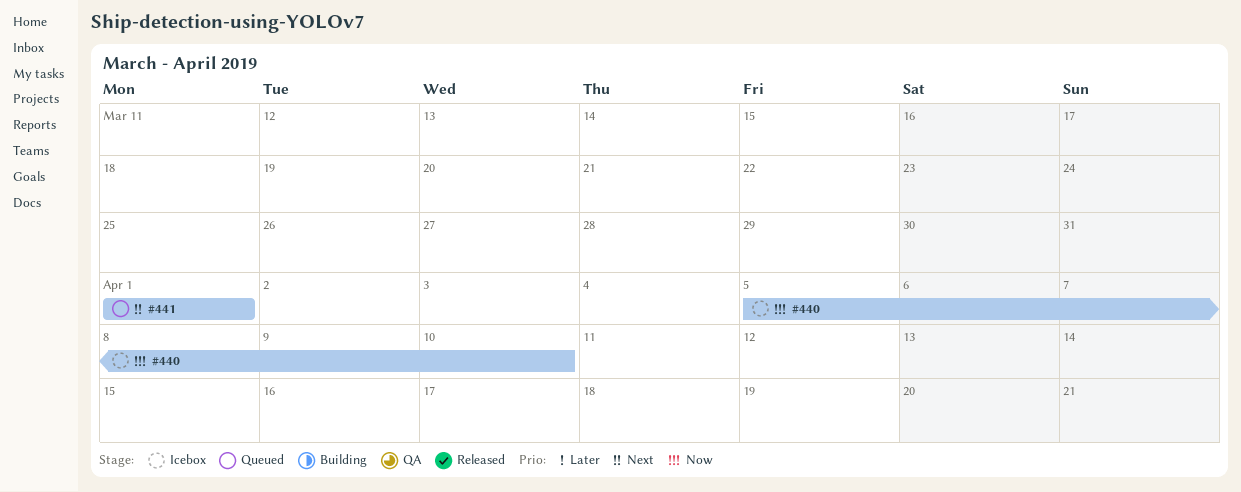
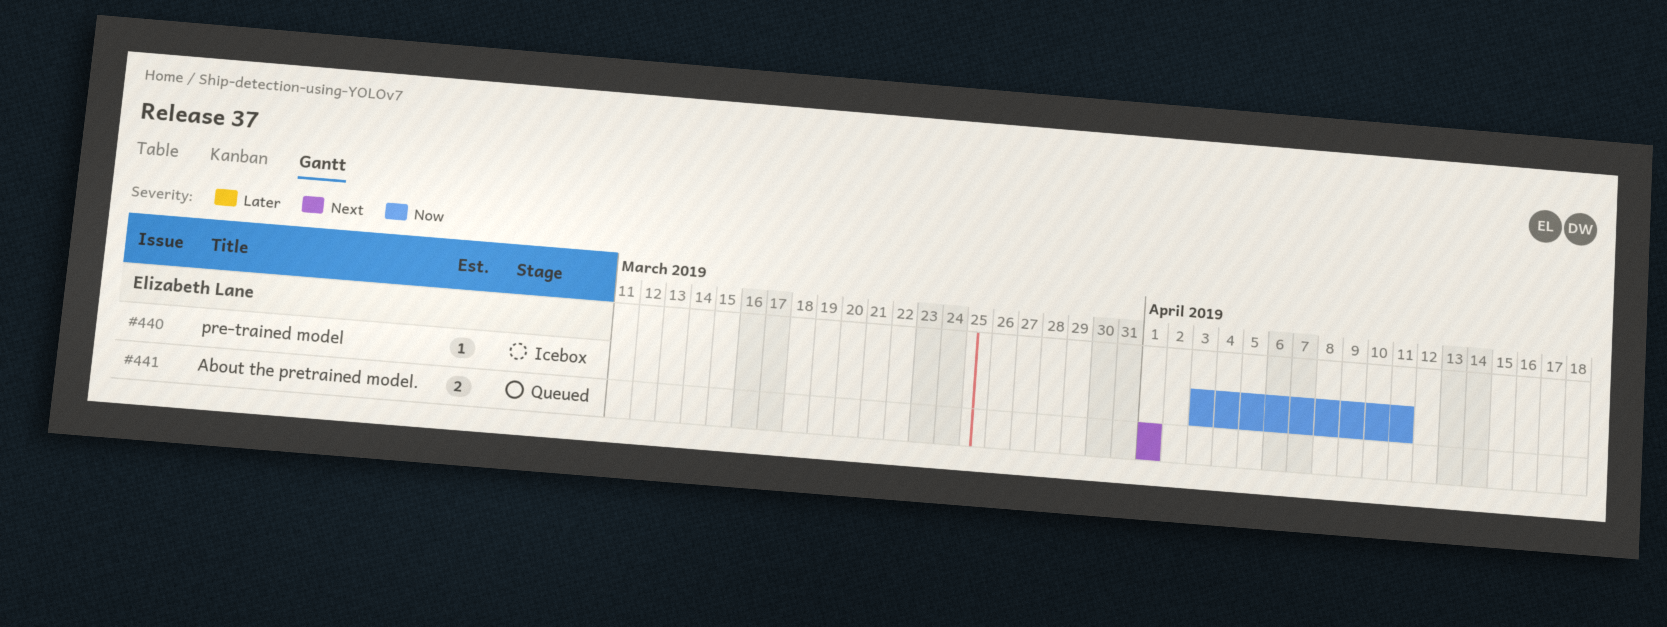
#440, start: Apr 5 -> Apr 3
#440, due: Apr 10 -> Apr 11

